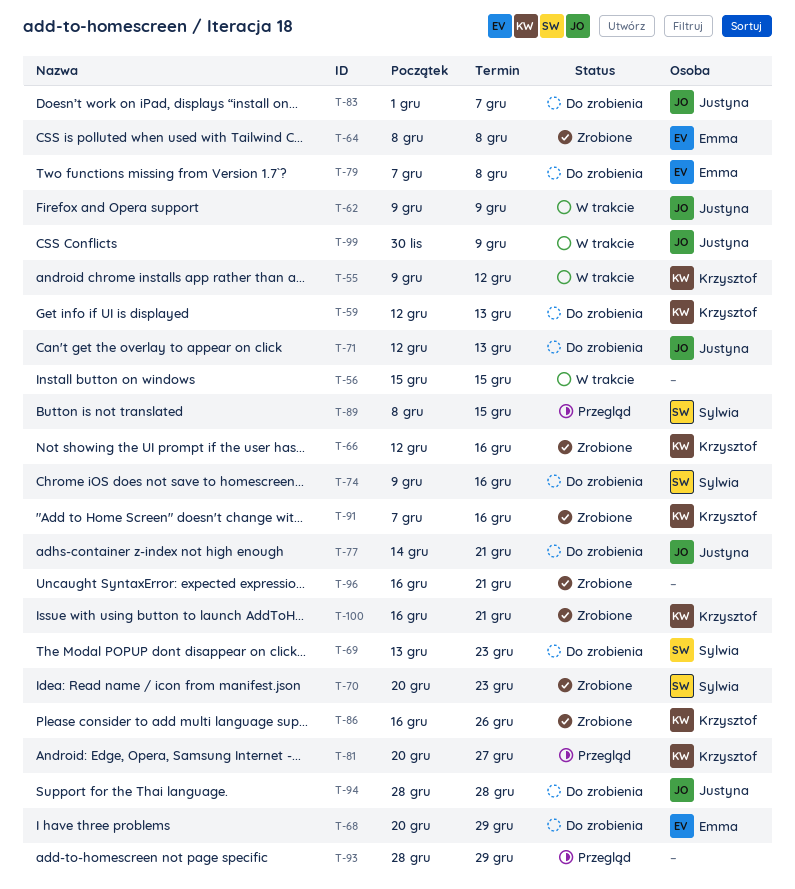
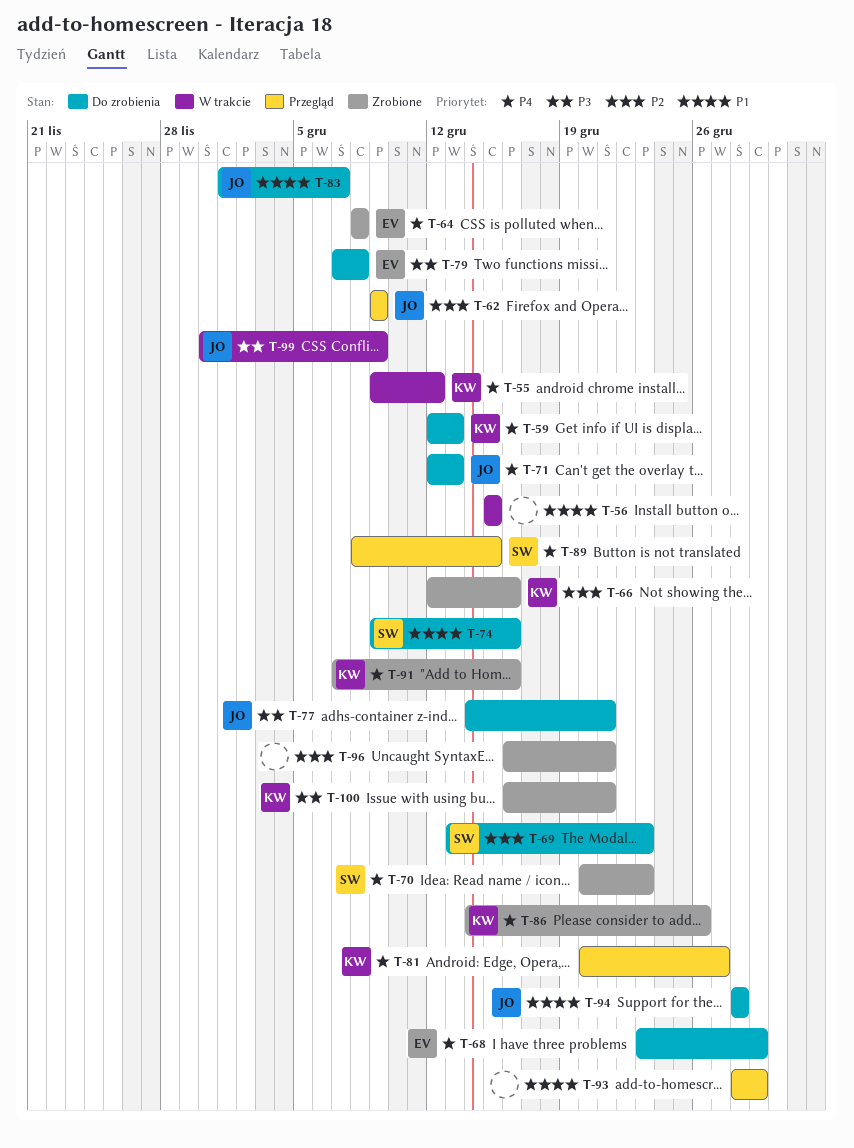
T-62, status: W trakcie -> Przegląd
T-68, start: Dec 20 -> Dec 23
T-86, start: Dec 16 -> Dec 14

